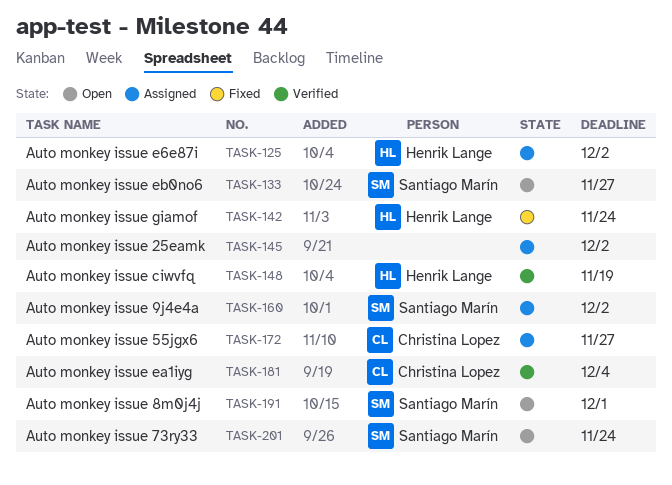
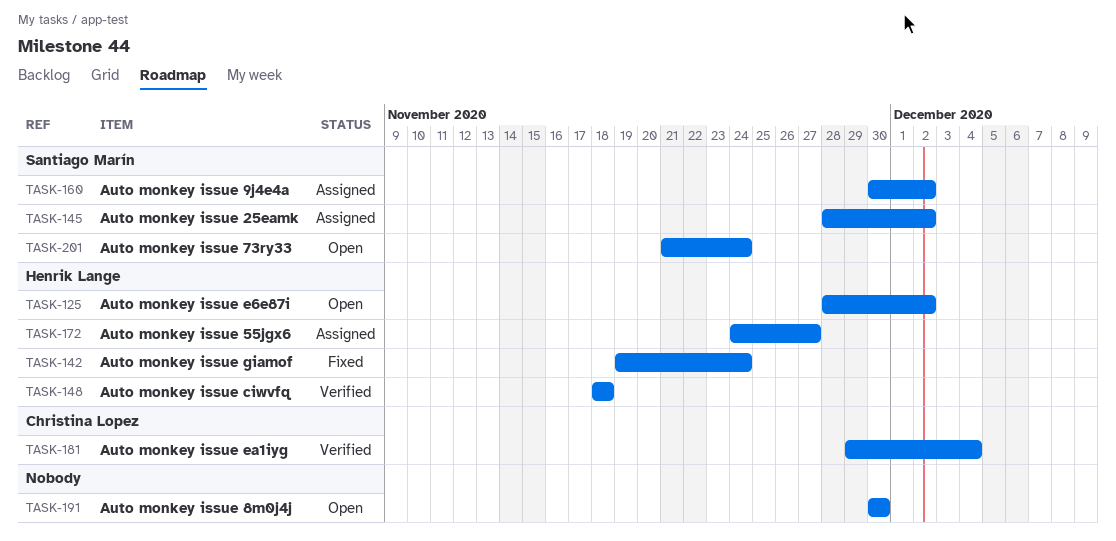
TASK-125, status: Assigned -> Open
TASK-133: present -> none
TASK-145, owner: none -> Santiago Marín
TASK-148, due: Nov 19 -> Nov 18
TASK-172, owner: Christina Lopez -> Henrik Lange
TASK-191, owner: Santiago Marín -> none
TASK-191, due: Dec 1 -> Nov 30

